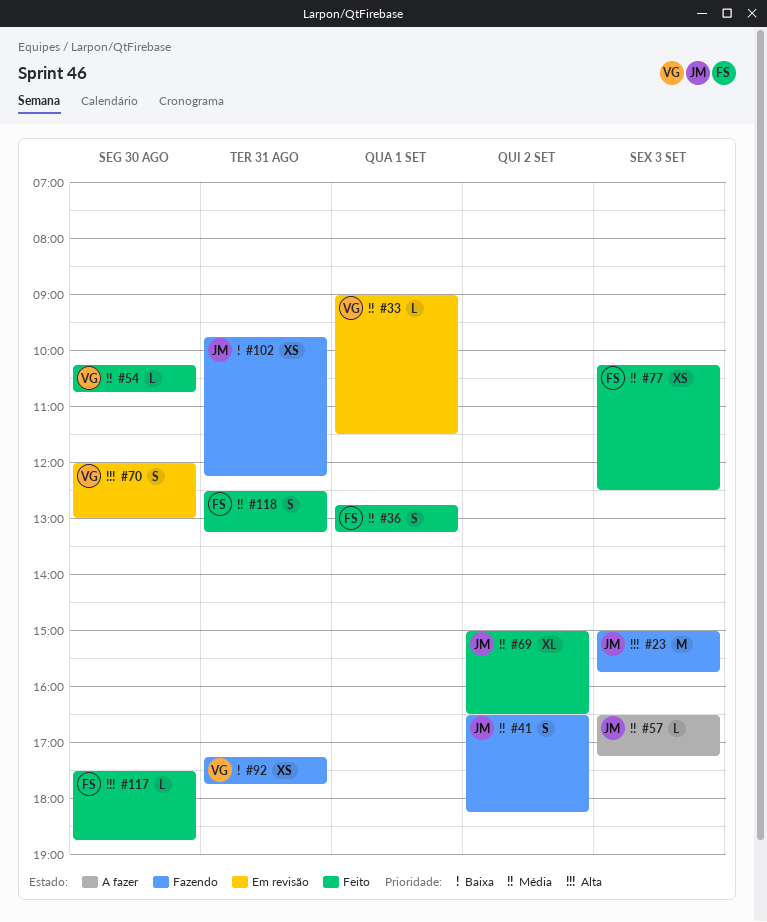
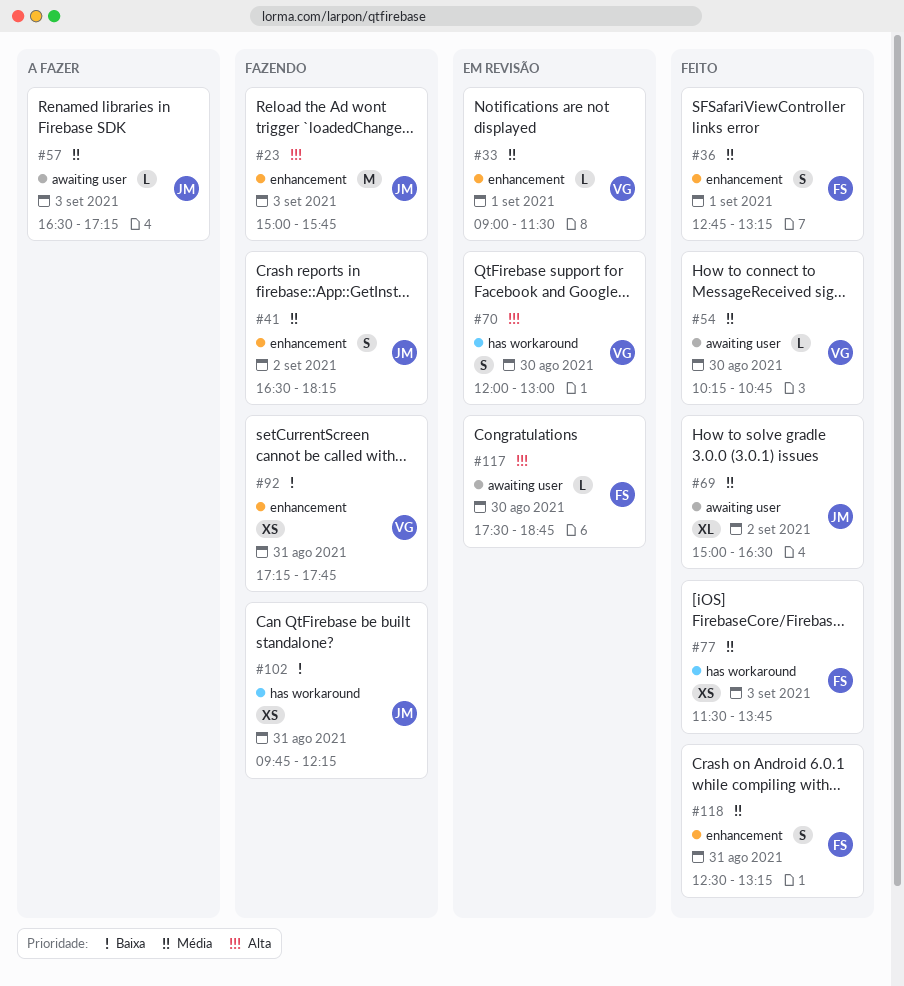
#77, begins: 10:15 -> 11:30
#77, ends: 12:30 -> 13:45
#117, status: Feito -> Em revisão

